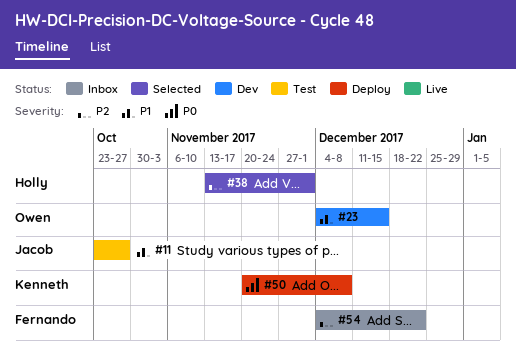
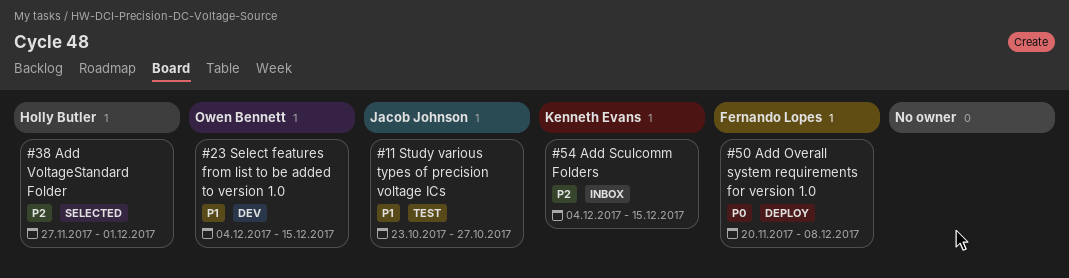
#38, start: Nov 13 -> Nov 27
#50, owner: Kenneth Evans -> Fernando Lopes
#54, owner: Fernando Lopes -> Kenneth Evans
#54, due: Dec 22 -> Dec 15

